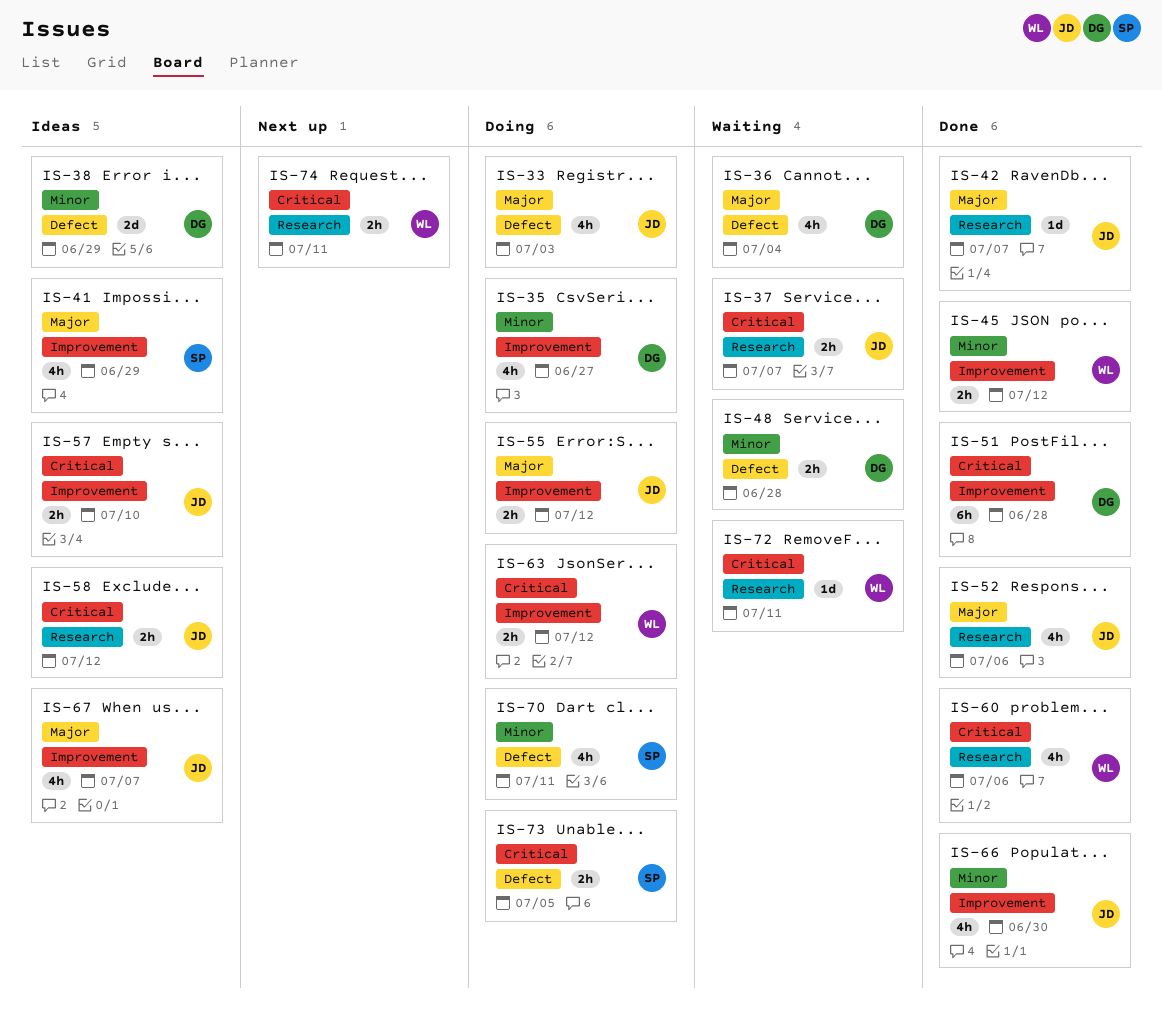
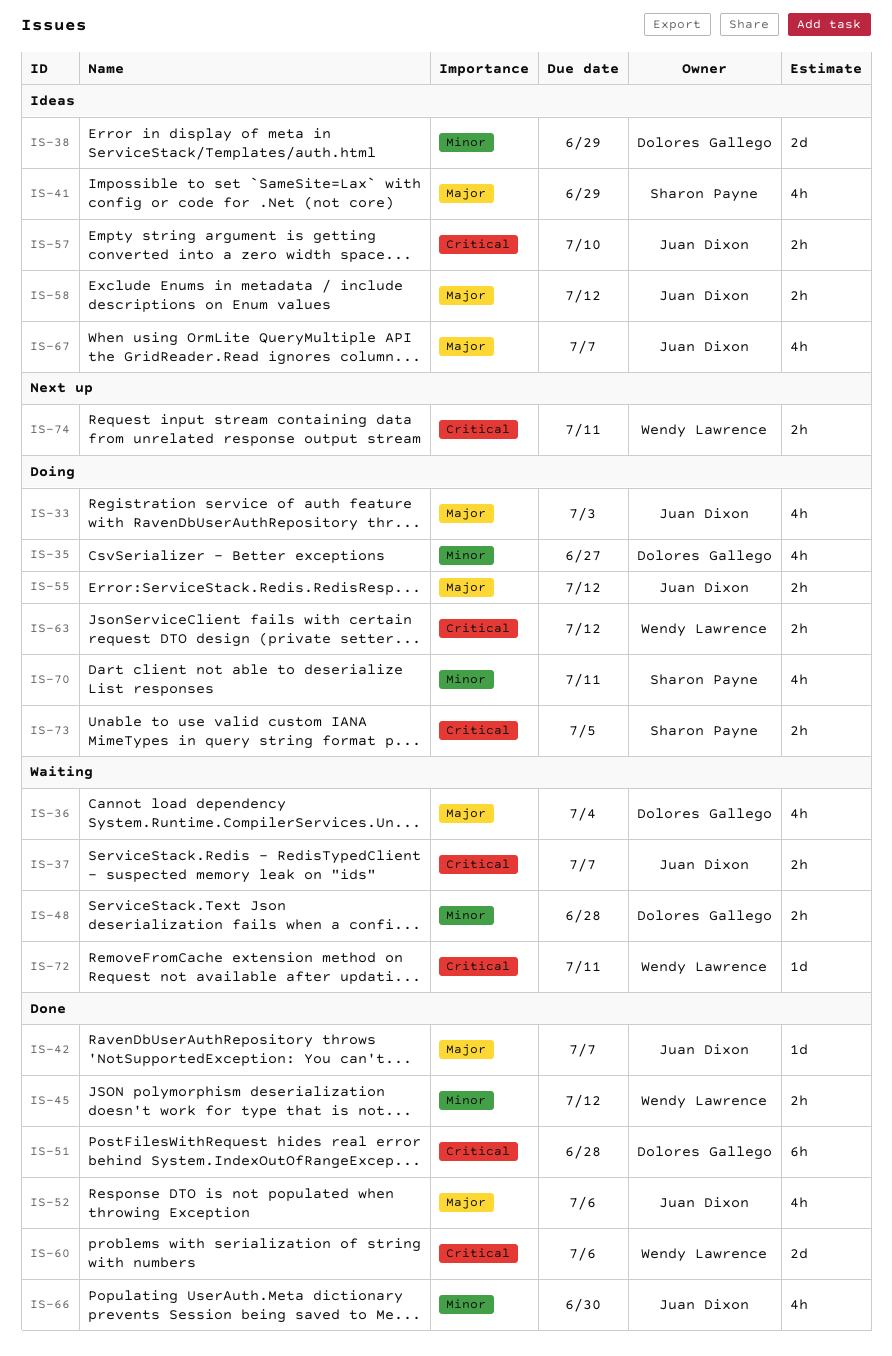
IS-58, priority: Critical -> Major
IS-60, estimate: 4h -> 2d

